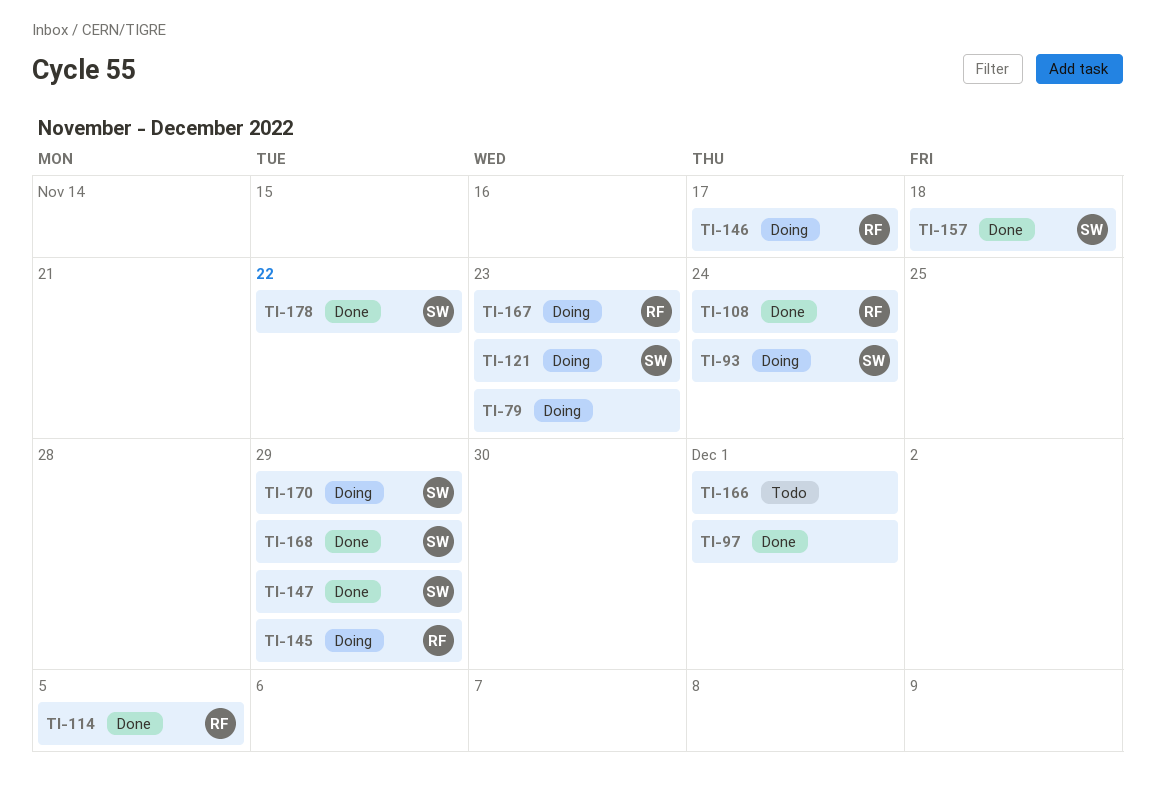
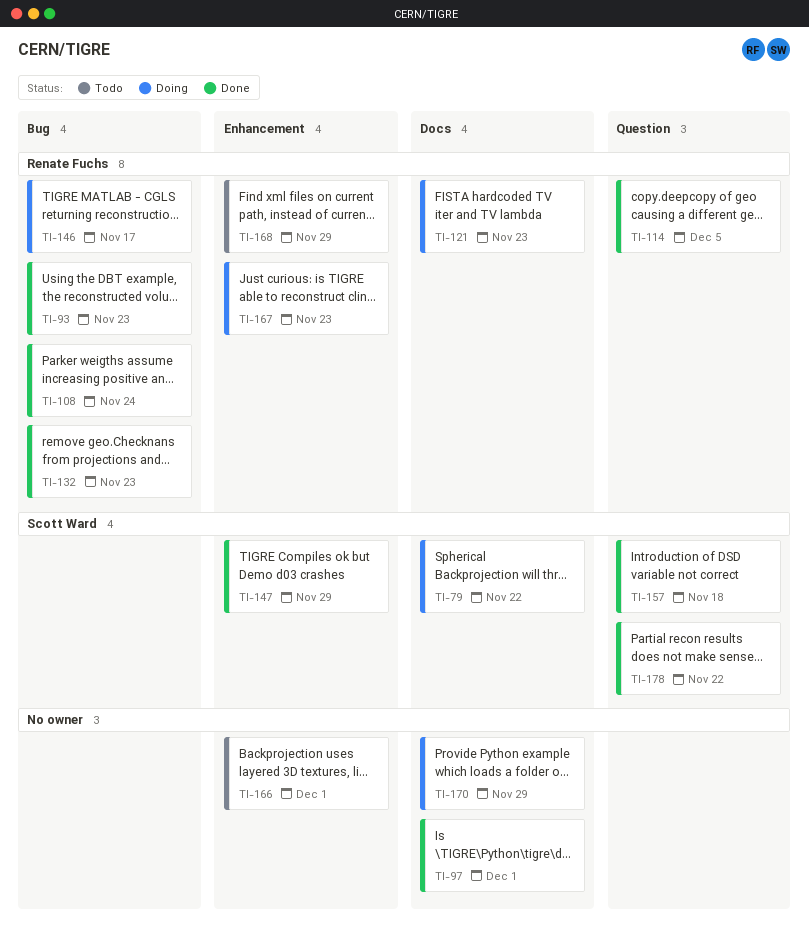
TI-79, owner: none -> Scott Ward
TI-79, due: Nov 23 -> Nov 22
TI-93, status: Doing -> Done
TI-93, owner: Scott Ward -> Renate Fuchs
TI-93, due: Nov 24 -> Nov 23
TI-121, owner: Scott Ward -> Renate Fuchs
TI-132: none -> present
TI-145: present -> none
TI-168, status: Done -> Todo
TI-168, owner: Scott Ward -> Renate Fuchs
TI-170, owner: Scott Ward -> none

